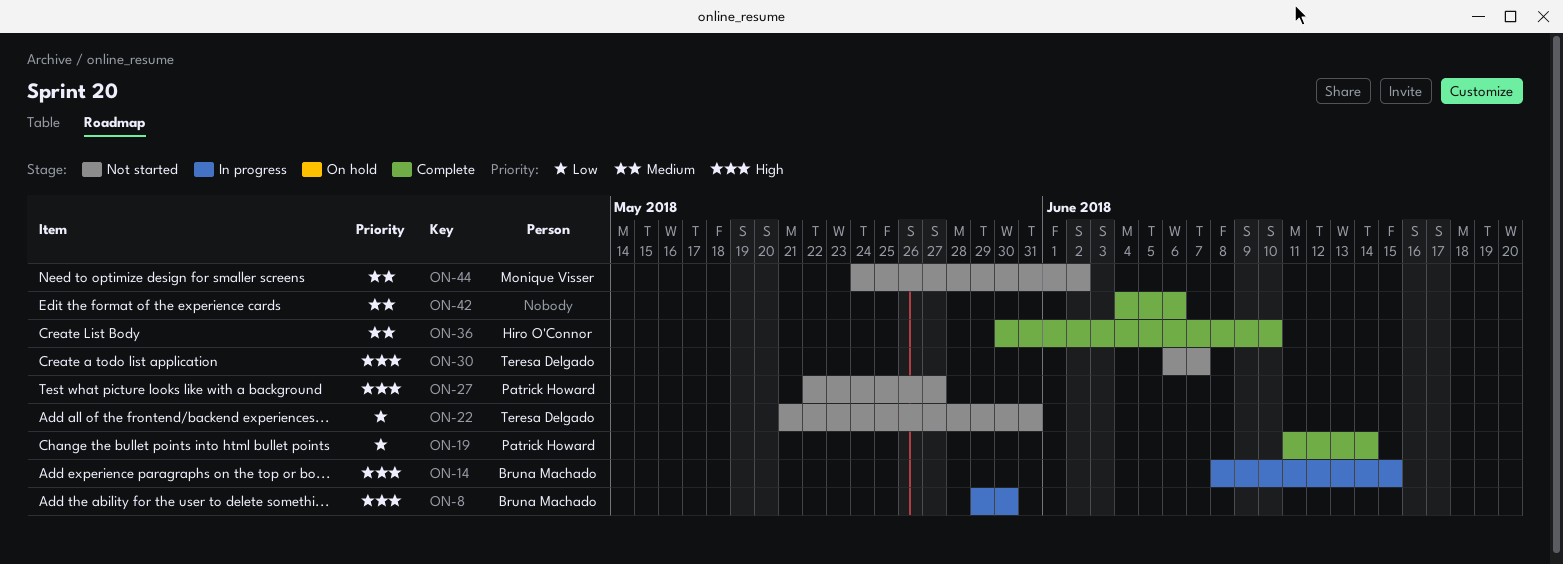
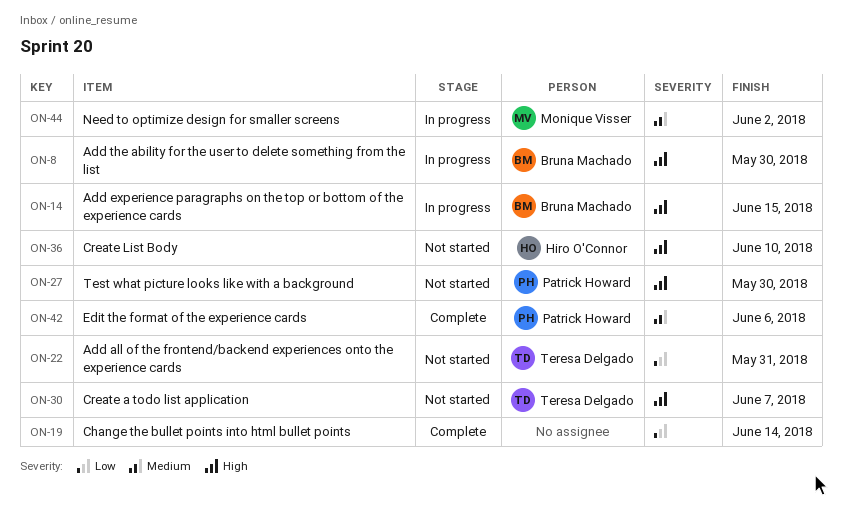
ON-19, owner: Patrick Howard -> none
ON-27, due: May 27 -> May 30
ON-36, status: Complete -> Not started
ON-36, priority: Medium -> High
ON-42, owner: none -> Patrick Howard
ON-44, status: Not started -> In progress

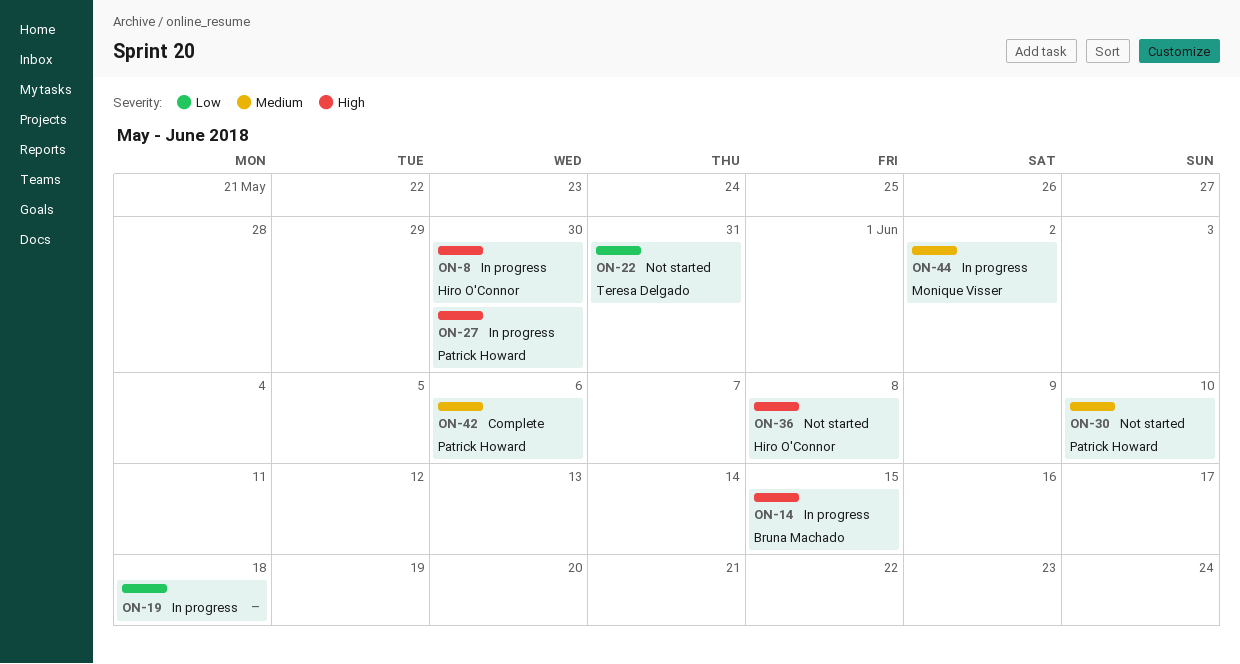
ON-8, owner: Bruna Machado -> Hiro O'Connor
ON-19, status: Complete -> In progress
ON-19, due: Jun 14 -> Jun 18
ON-27, status: Not started -> In progress
ON-30, owner: Teresa Delgado -> Patrick Howard
ON-30, priority: High -> Medium
ON-30, due: Jun 7 -> Jun 10
ON-36, due: Jun 10 -> Jun 8

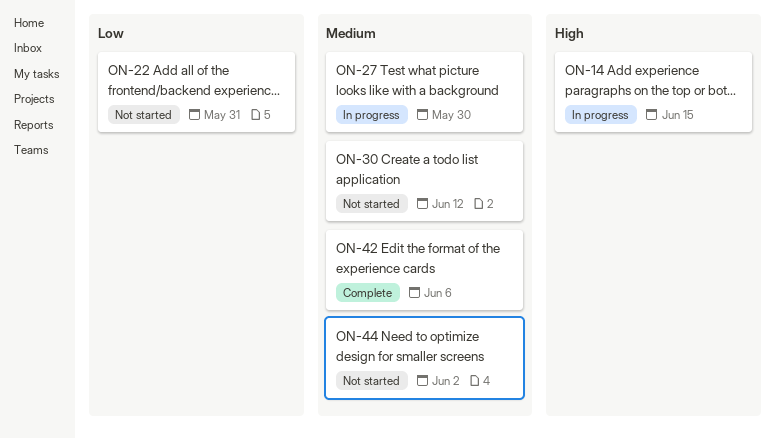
ON-8: present -> none
ON-19: present -> none
ON-27, priority: High -> Medium
ON-30, due: Jun 10 -> Jun 12
ON-36: present -> none
ON-44, status: In progress -> Not started

